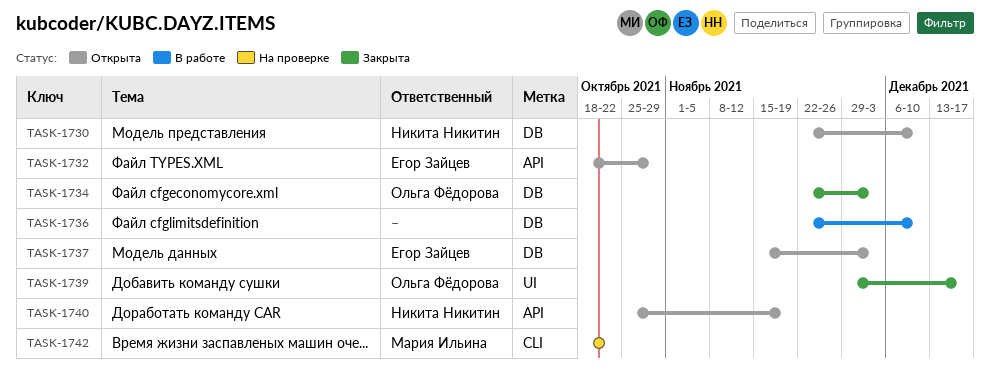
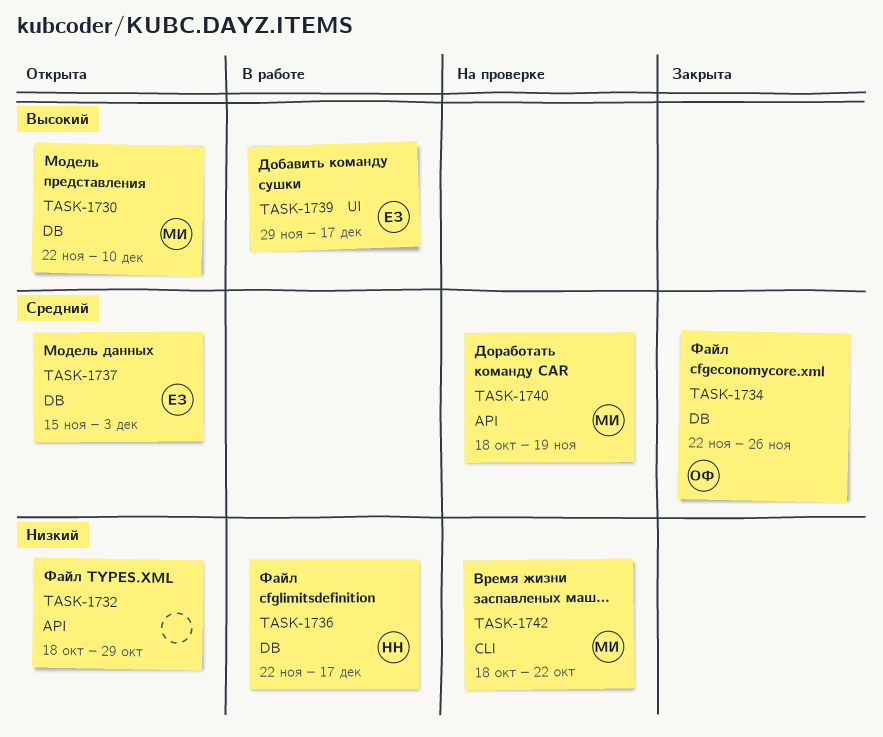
TASK-1730, owner: Никита Никитин -> Мария Ильина
TASK-1732, owner: Егор Зайцев -> none
TASK-1734, due: Dec 3 -> Nov 26
TASK-1736, owner: none -> Никита Никитин
TASK-1736, due: Dec 10 -> Dec 17
TASK-1739, status: Закрыта -> В работе
TASK-1739, owner: Ольга Фёдорова -> Егор Зайцев
TASK-1740, status: Открыта -> На проверке
TASK-1740, owner: Никита Никитин -> Мария Ильина
TASK-1740, start: Oct 25 -> Oct 18

